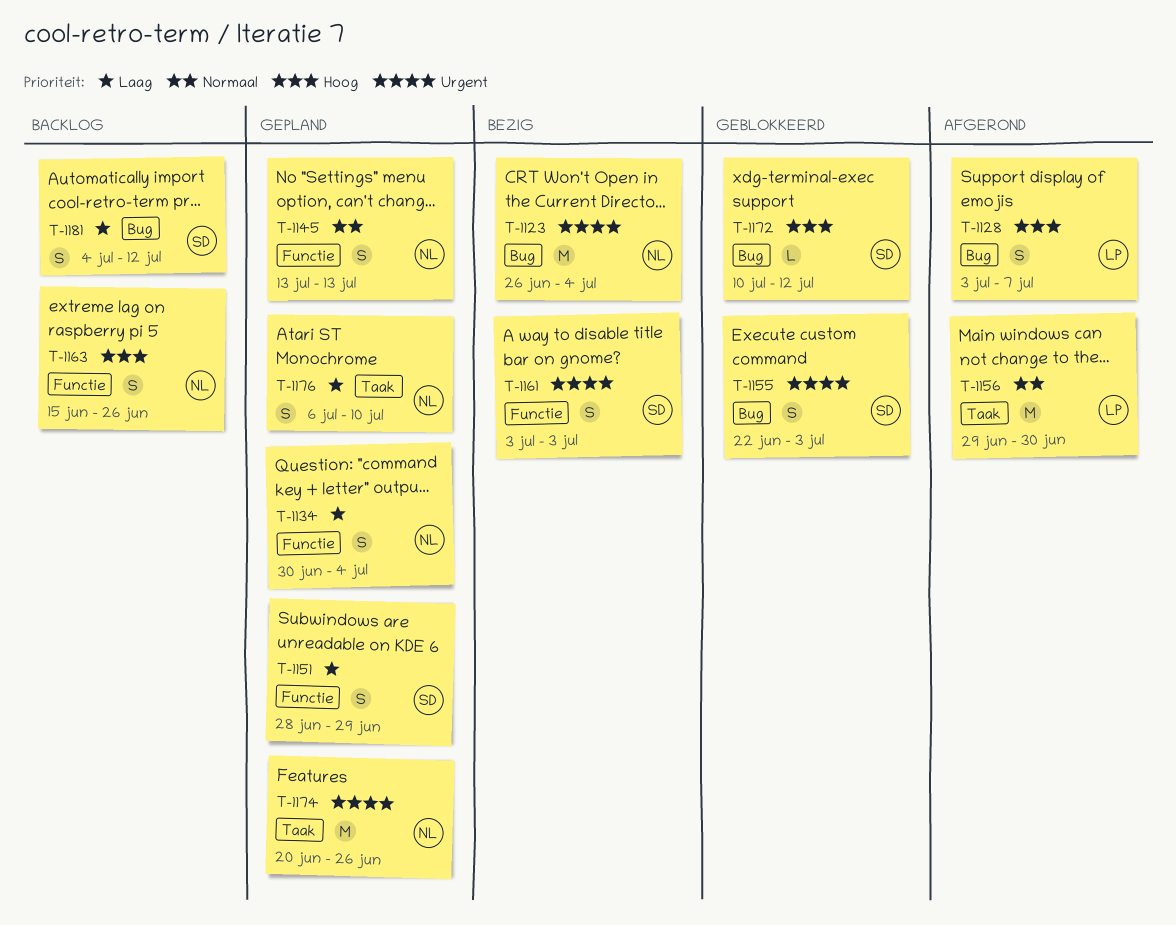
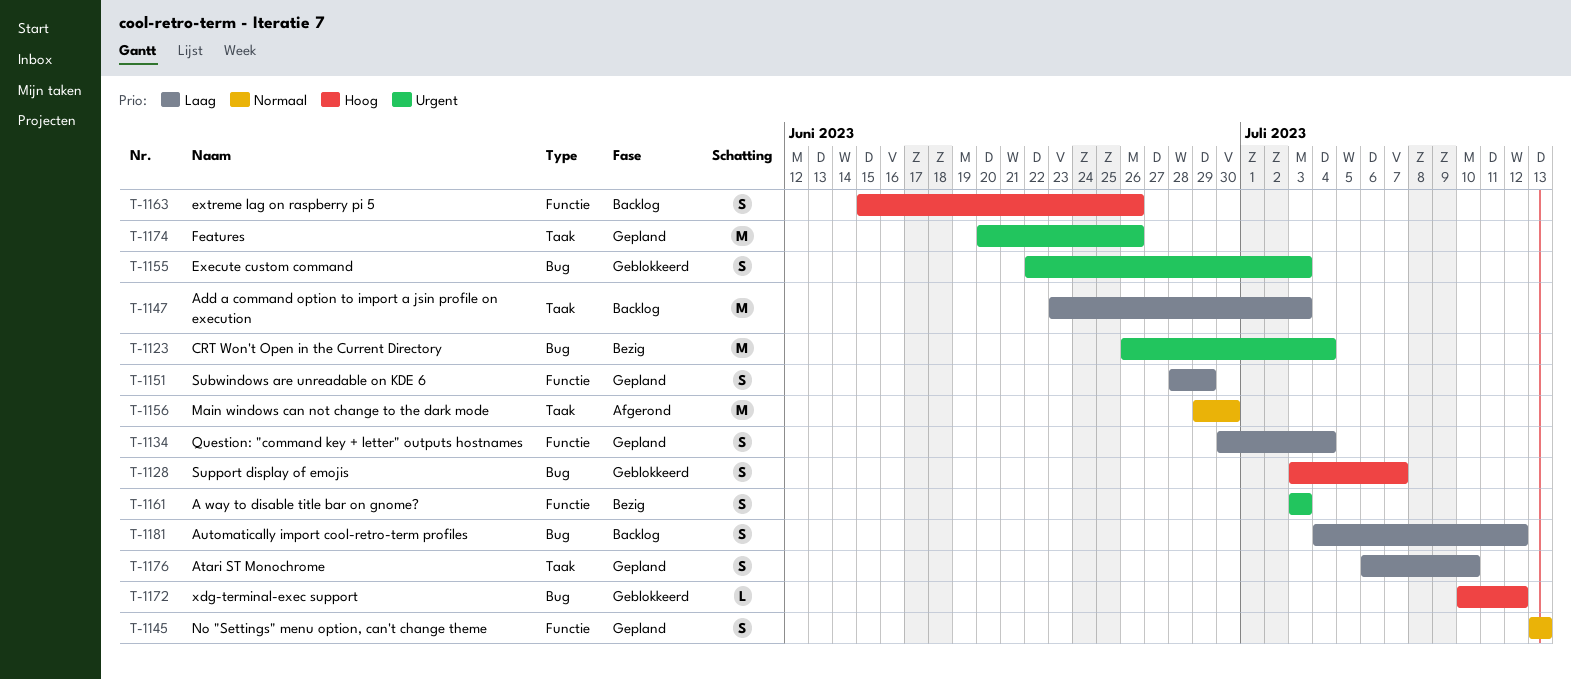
T-1128, status: Afgerond -> Geblokkeerd
T-1147: none -> present

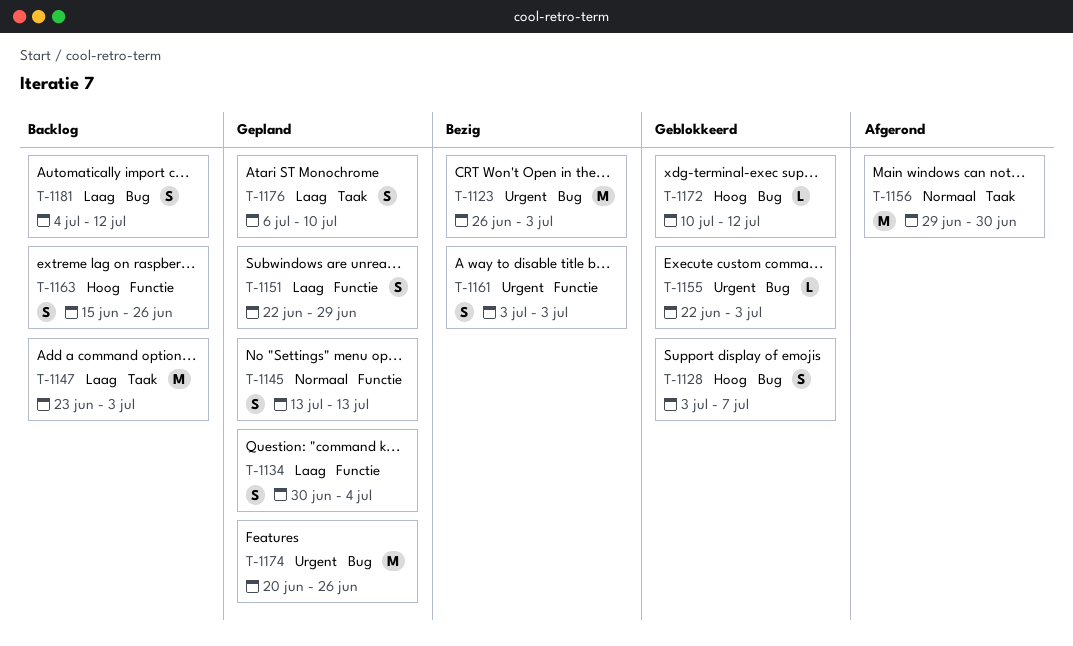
T-1123, due: Jul 4 -> Jul 3
T-1151, start: Jun 28 -> Jun 22
T-1155, estimate: S -> L
T-1174, label: Taak -> Bug

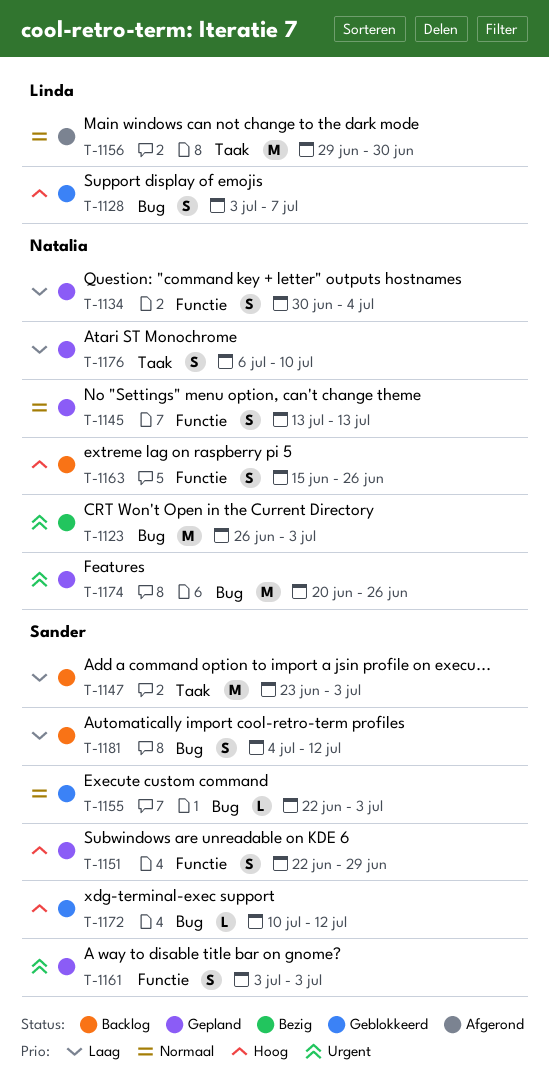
T-1151, priority: Laag -> Hoog
T-1155, priority: Urgent -> Normaal
T-1161, status: Bezig -> Gepland

